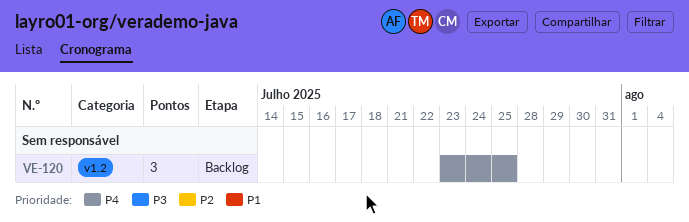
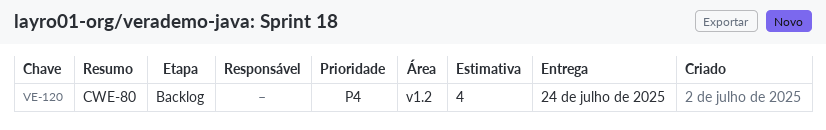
VE-120, estimate: 3 -> 4
VE-120, due: Jul 25 -> Jul 24

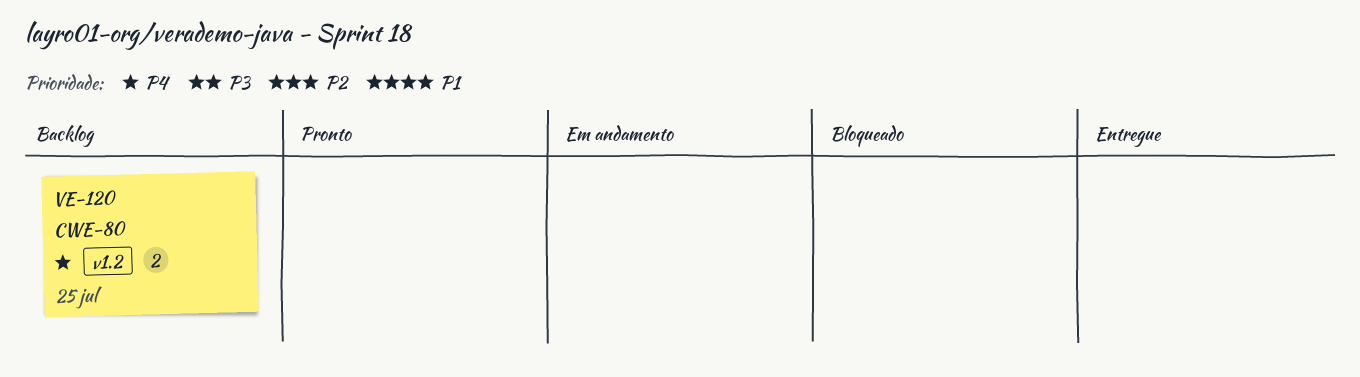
VE-120, estimate: 4 -> 2
VE-120, due: Jul 24 -> Jul 25

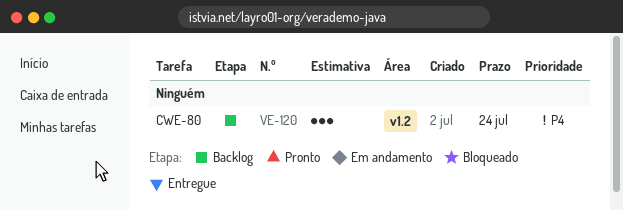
VE-120, estimate: 2 -> 3
VE-120, due: Jul 25 -> Jul 24

